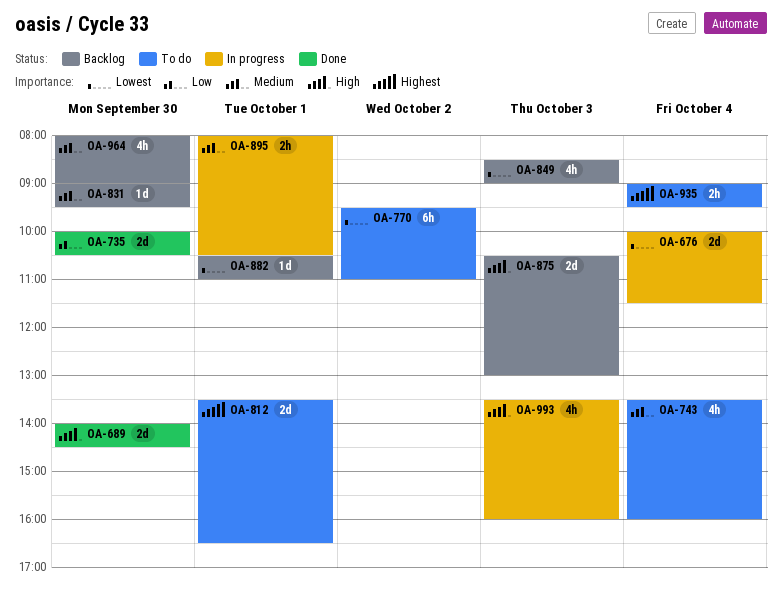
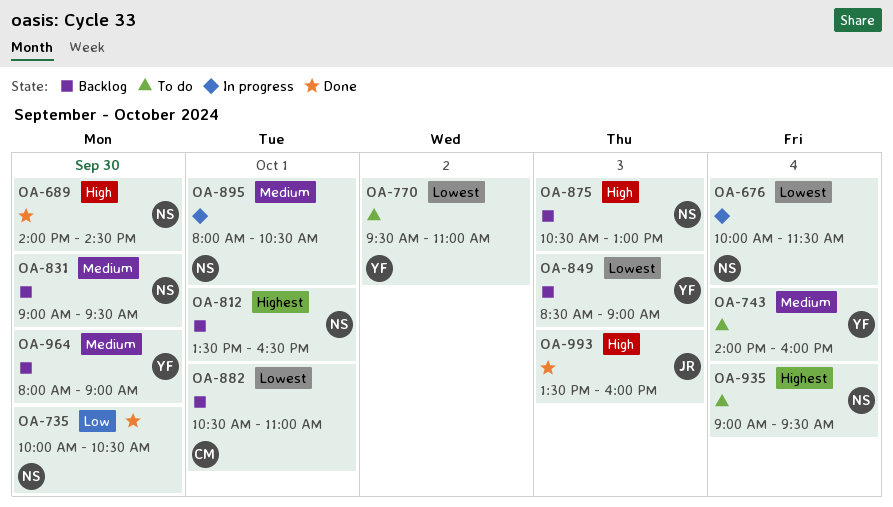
OA-743, begins: 13:30 -> 14:00
OA-812, status: To do -> Backlog
OA-993, status: In progress -> Done

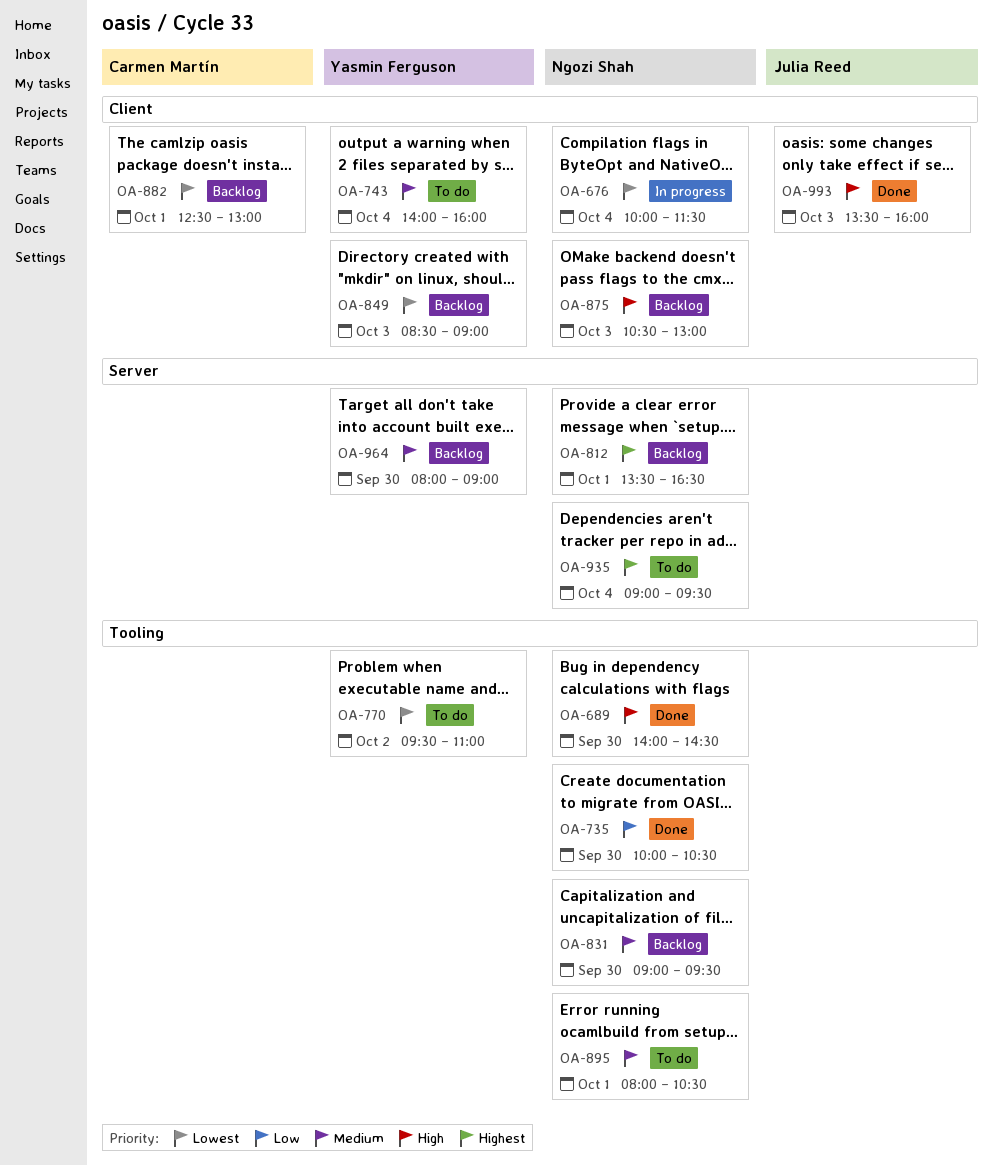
OA-882, begins: 10:30 -> 12:30
OA-882, ends: 11:00 -> 13:00
OA-895, status: In progress -> To do

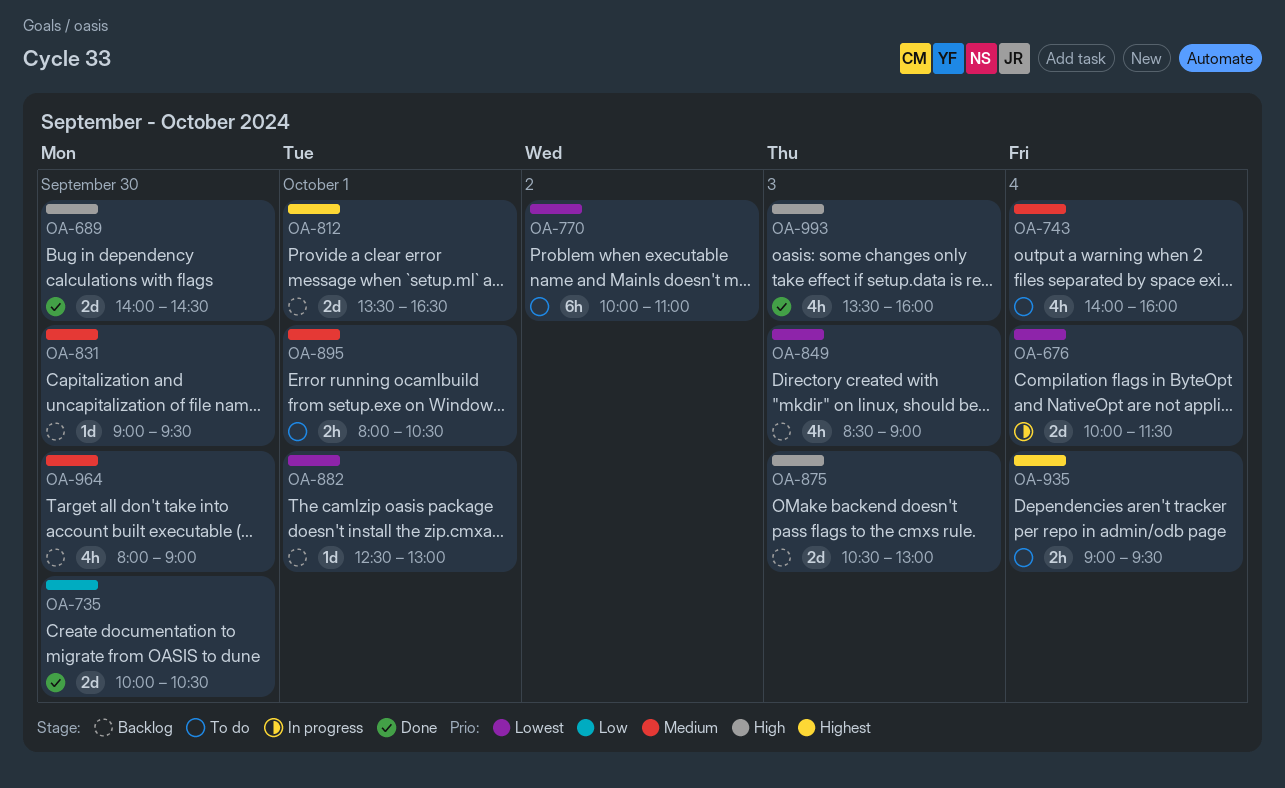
OA-770, begins: 09:30 -> 10:00

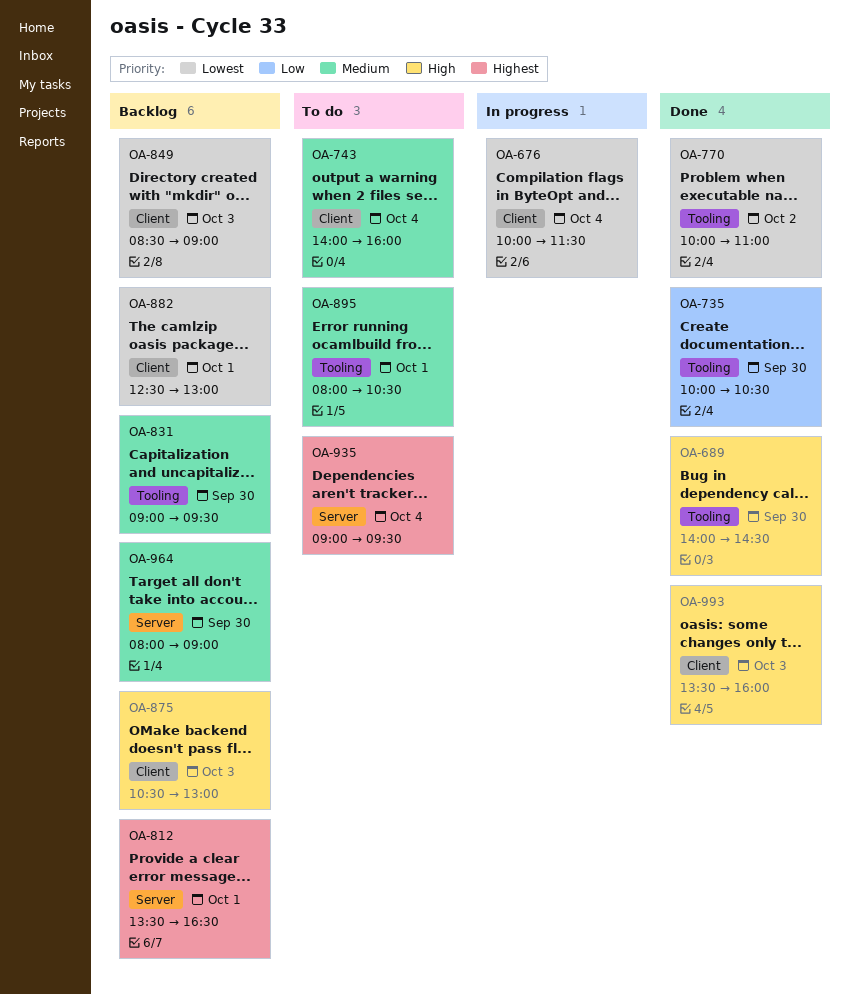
OA-770, status: To do -> Done

